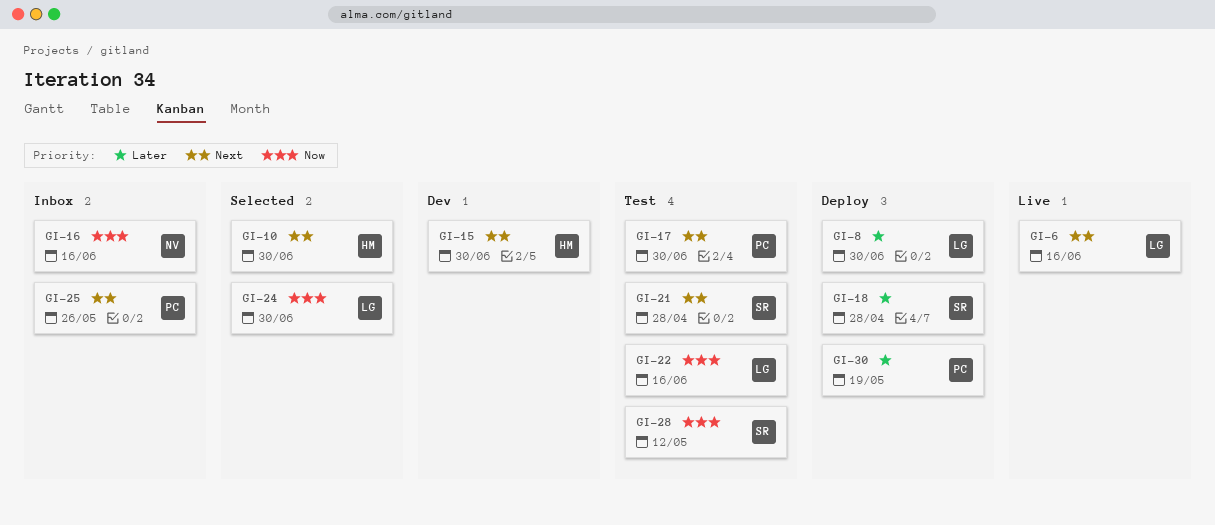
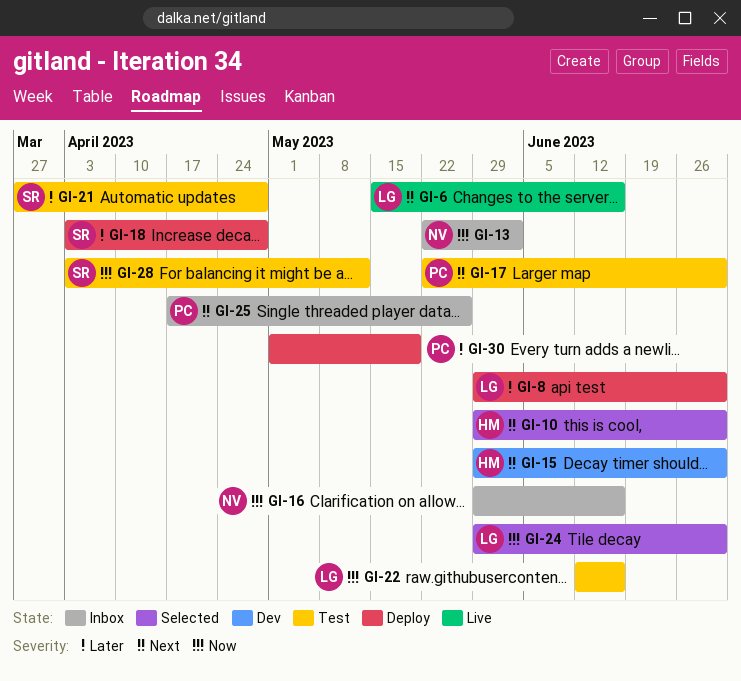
GI-13: none -> present
GI-21, priority: Next -> Later

